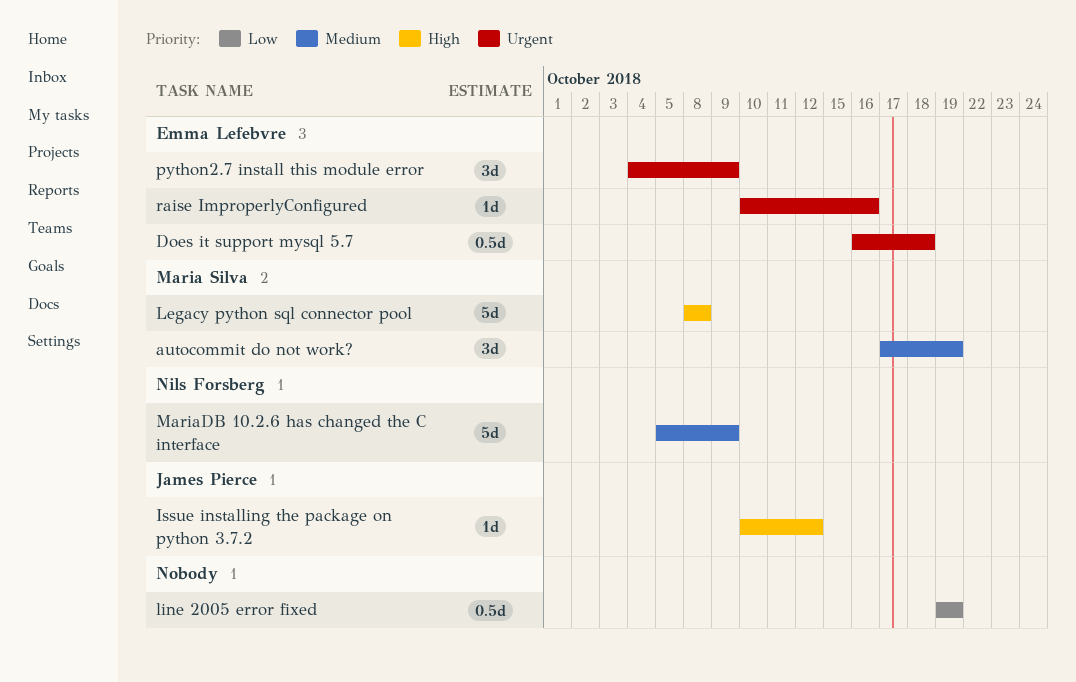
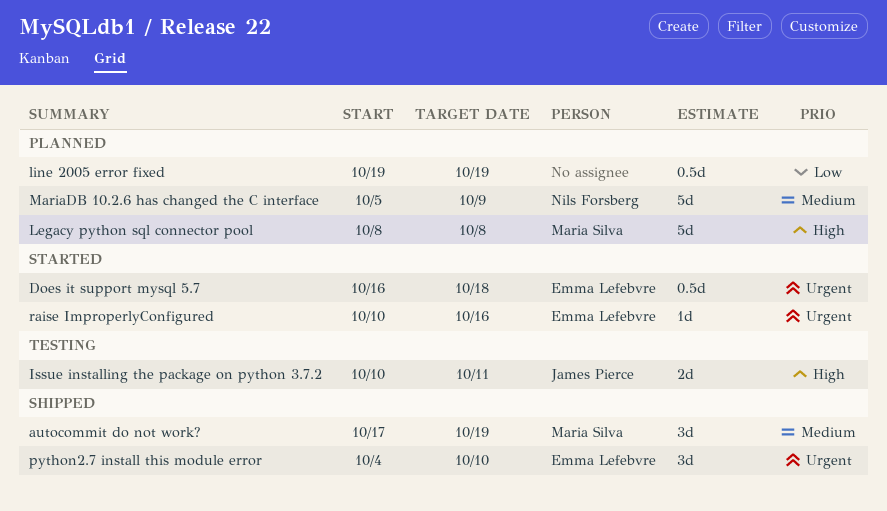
Issue installing the package on python 3.7.2, estimate: 1d -> 2d
Issue installing the package on python 3.7.2, due: Oct 12 -> Oct 11
python2.7 install this module error, due: Oct 9 -> Oct 10

